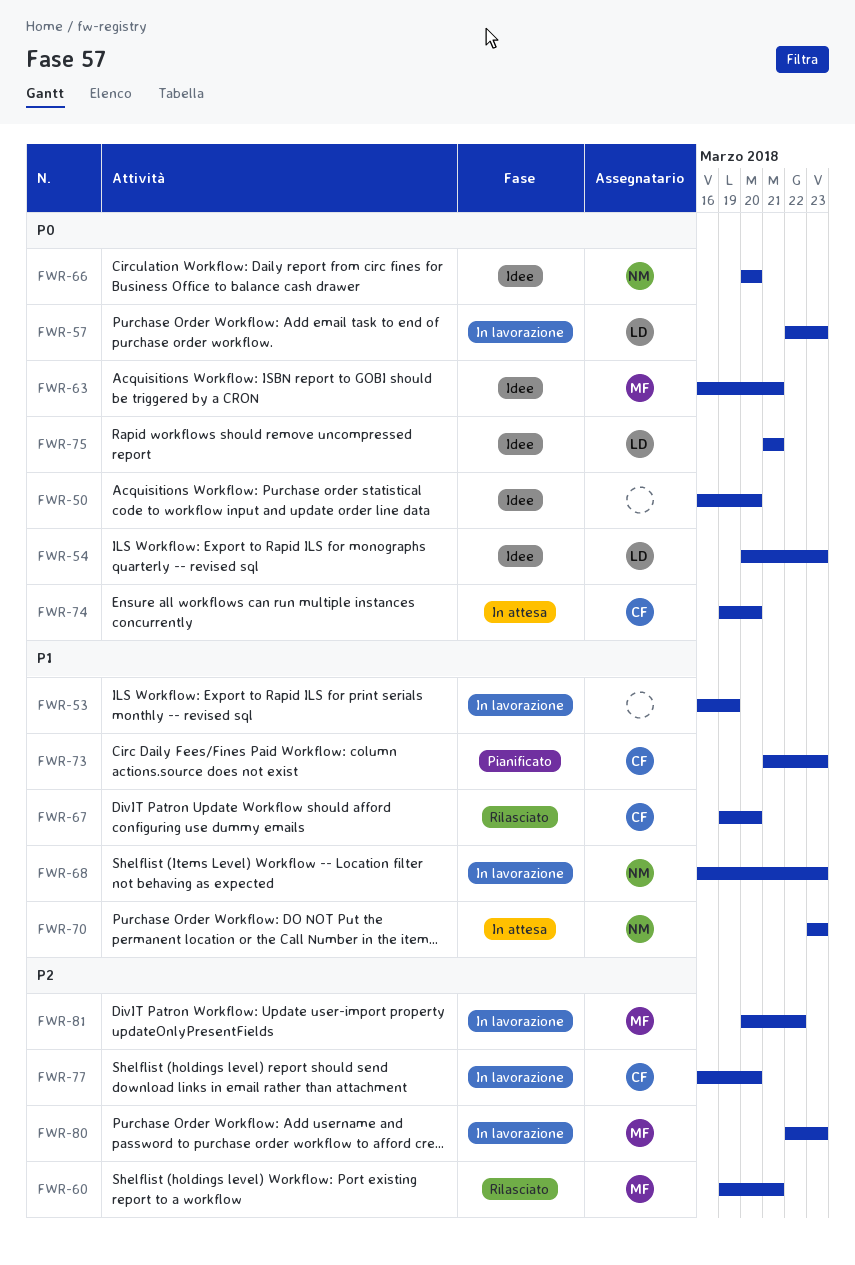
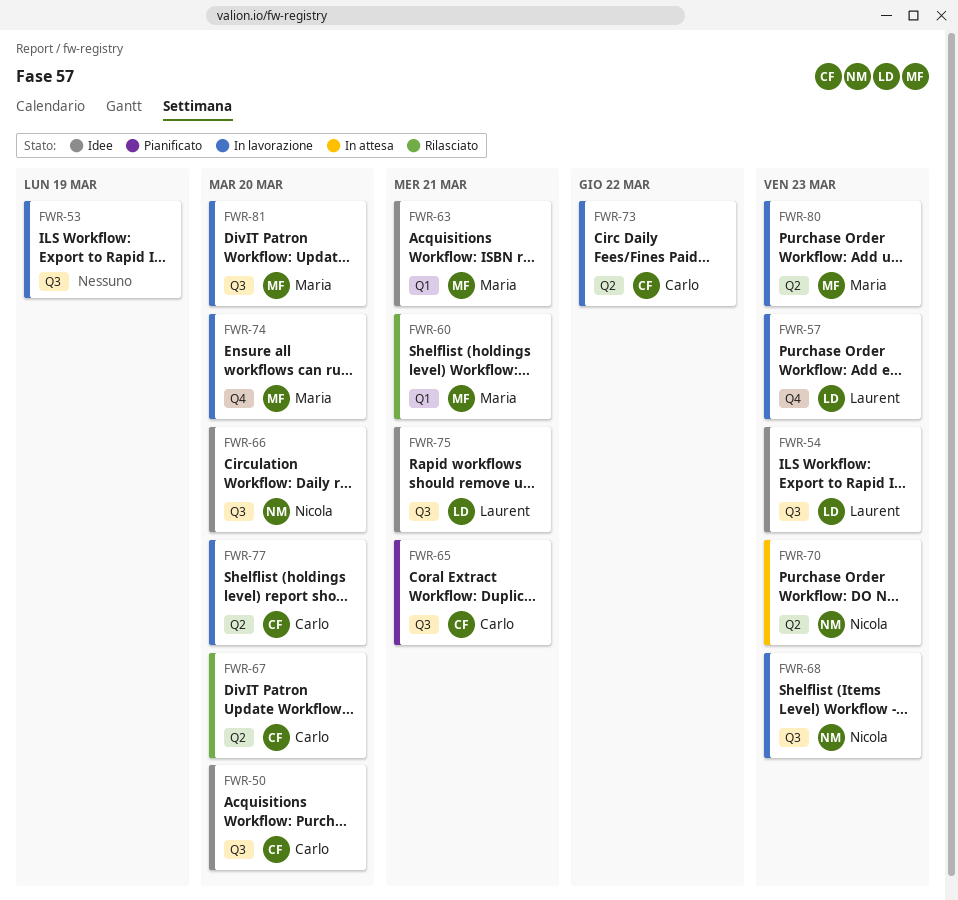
FWR-50, owner: none -> Carlo
FWR-65: none -> present
FWR-73, status: Pianificato -> In lavorazione
FWR-73, due: Mar 23 -> Mar 22
FWR-74, status: In attesa -> In lavorazione
FWR-74, owner: Carlo -> Maria
FWR-81, due: Mar 22 -> Mar 20

